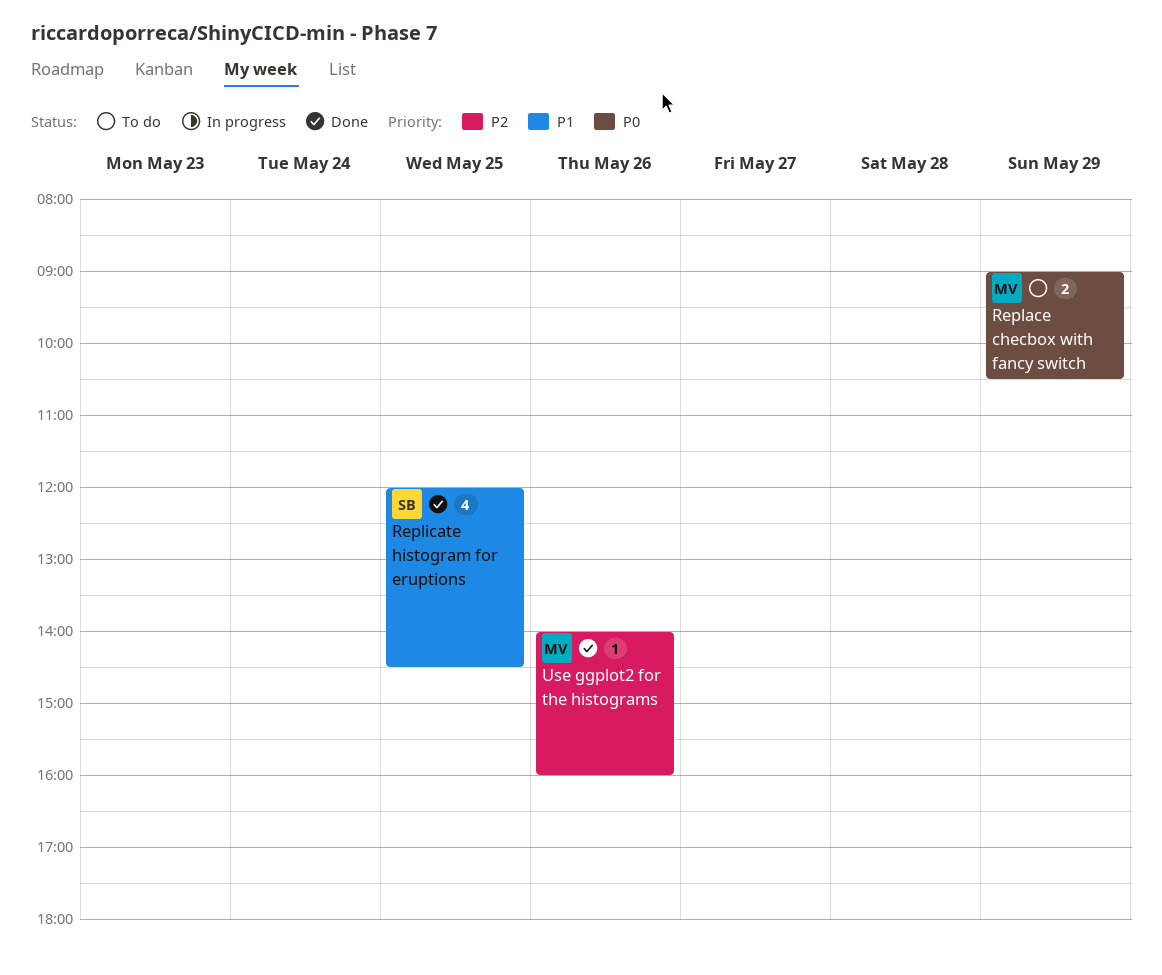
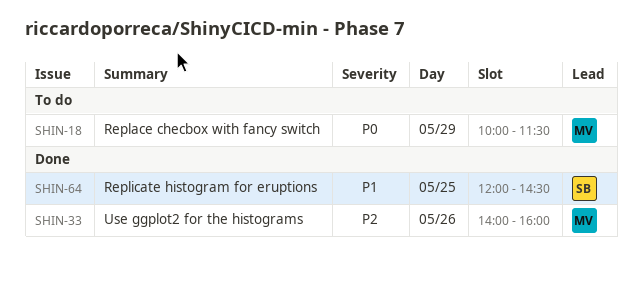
Replace checbox with fancy switch, begins: 09:00 -> 10:00
Replace checbox with fancy switch, ends: 10:30 -> 11:30

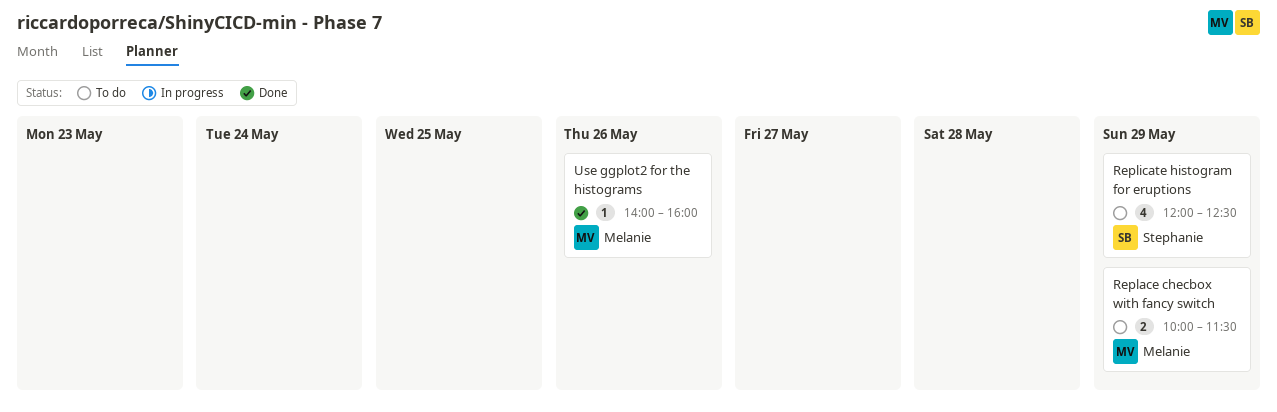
Replicate histogram for eruptions, status: Done -> To do
Replicate histogram for eruptions, day: May 25 -> May 29
Replicate histogram for eruptions, ends: 14:30 -> 12:30

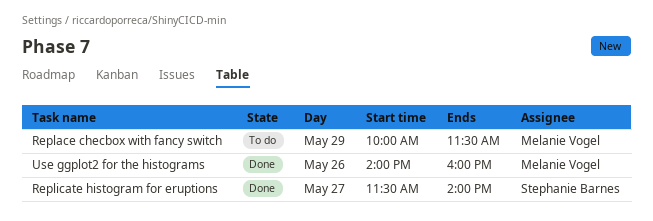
Replicate histogram for eruptions, status: To do -> Done
Replicate histogram for eruptions, day: May 29 -> May 27
Replicate histogram for eruptions, begins: 12:00 -> 11:30
Replicate histogram for eruptions, ends: 12:30 -> 14:00

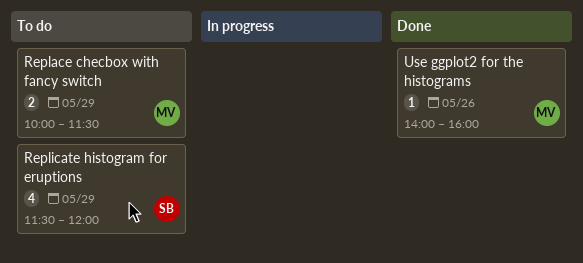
Replicate histogram for eruptions, status: Done -> To do
Replicate histogram for eruptions, day: May 27 -> May 29
Replicate histogram for eruptions, ends: 14:00 -> 12:00

